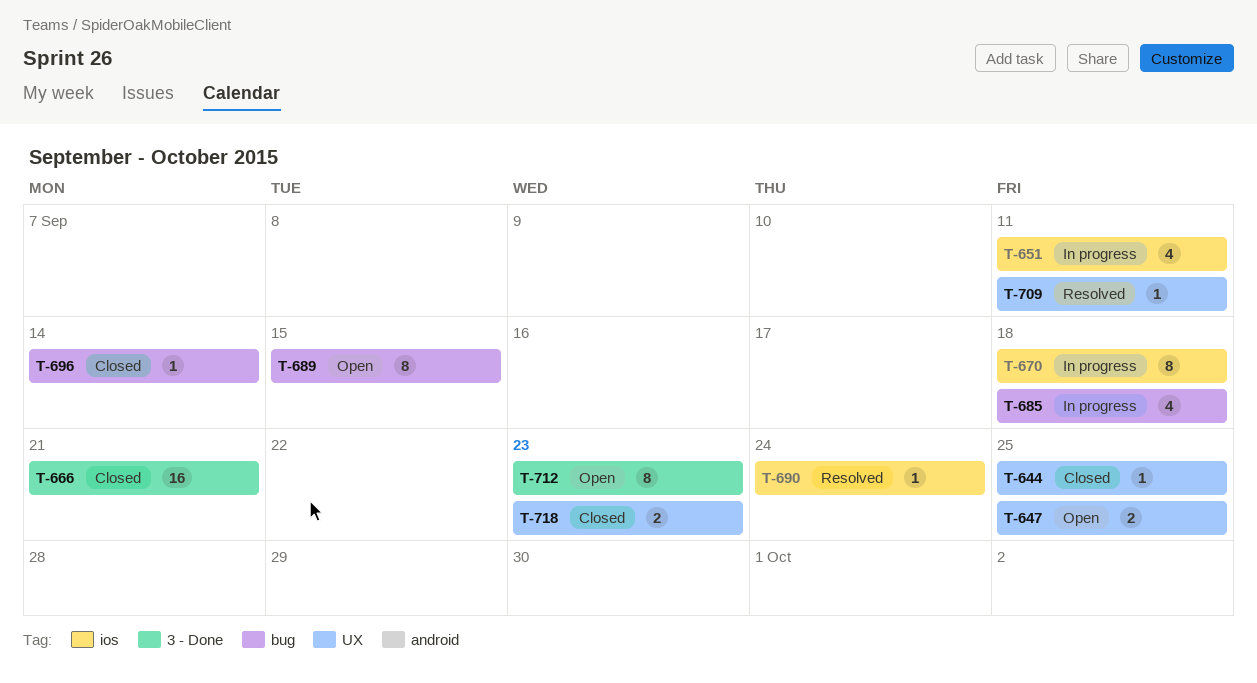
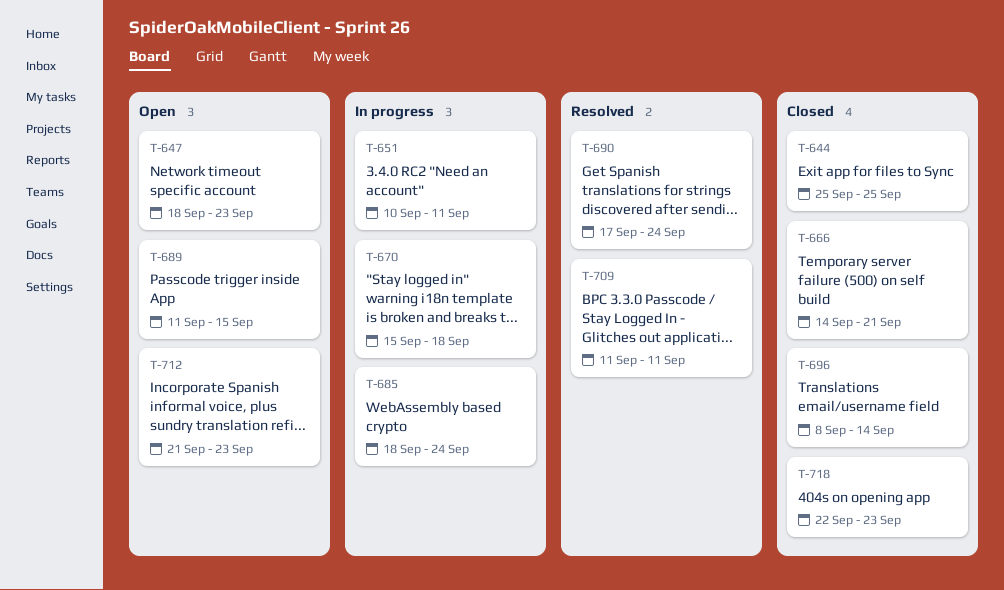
T-647, due: Sep 25 -> Sep 23
T-685, due: Sep 18 -> Sep 24

